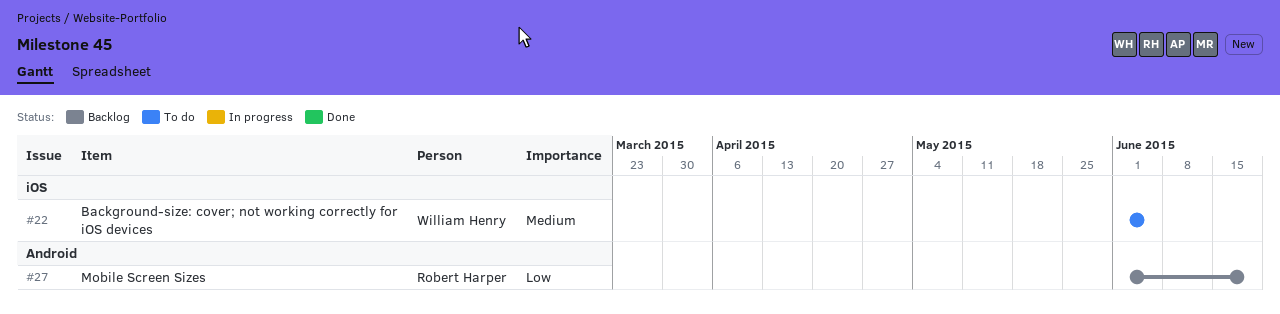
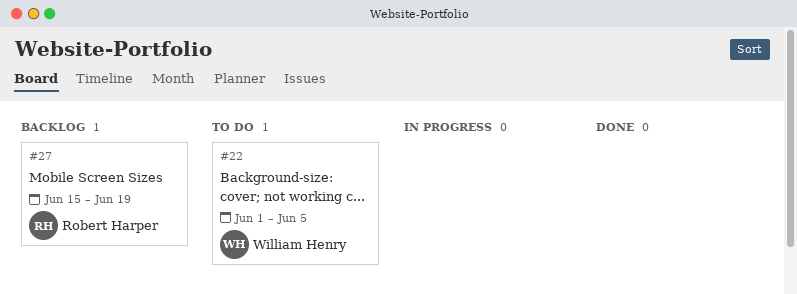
#27, start: Jun 1 -> Jun 15

